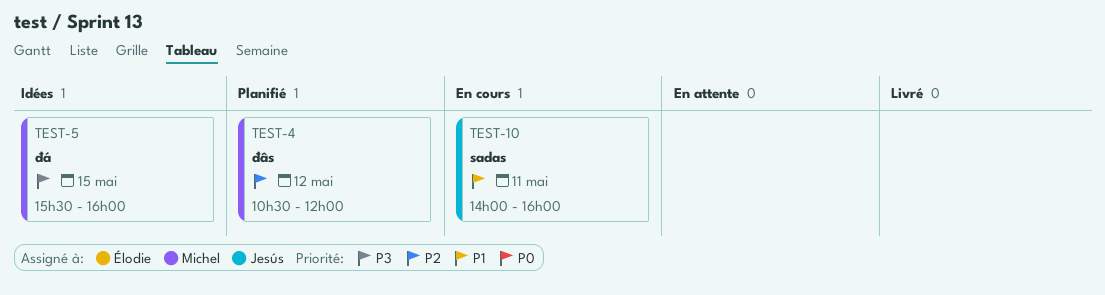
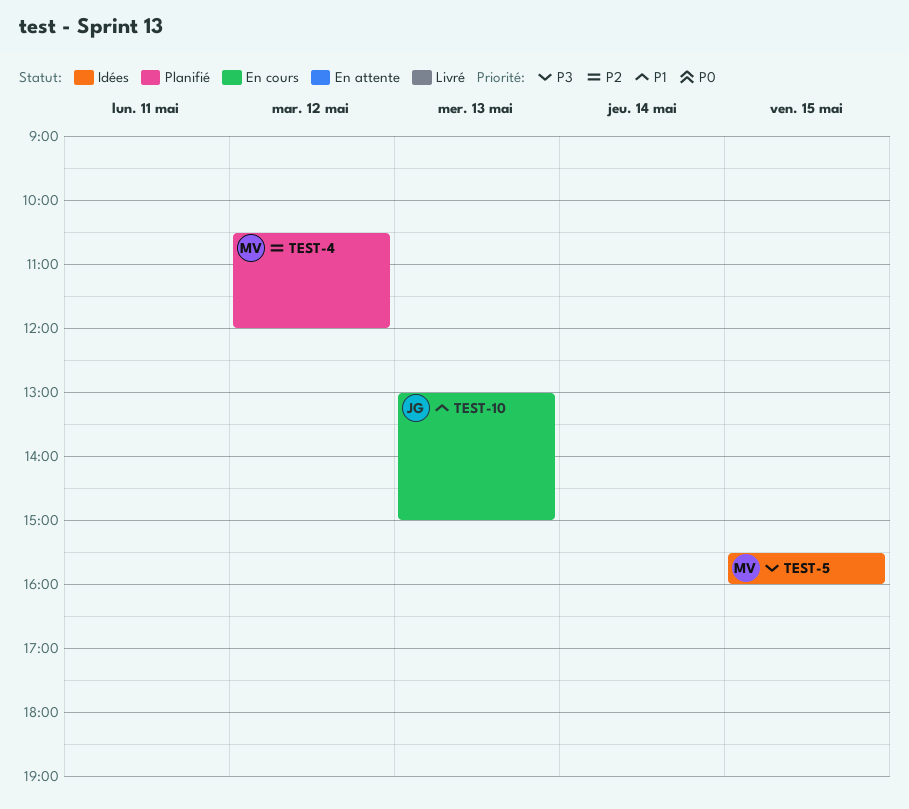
TEST-10, day: May 11 -> May 13
TEST-10, begins: 14:00 -> 13:00
TEST-10, ends: 16:00 -> 15:00

